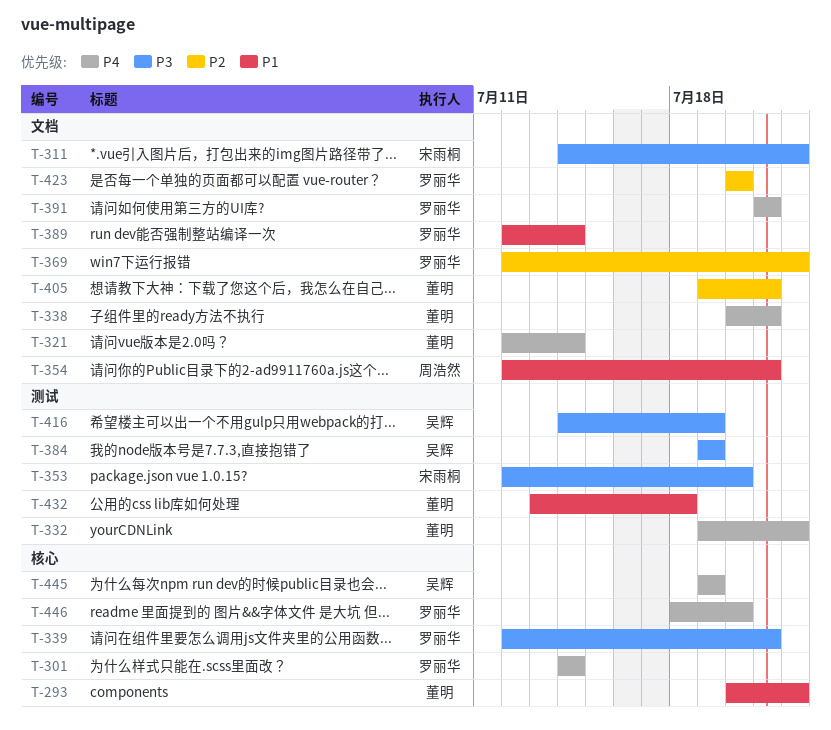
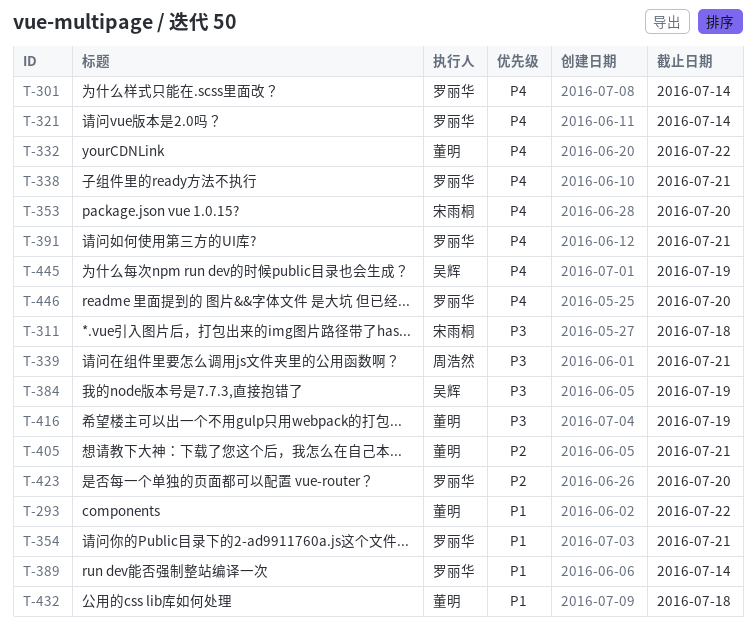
T-311, due: Jul 22 -> Jul 18
T-321, owner: 董明 -> 罗丽华
T-338, owner: 董明 -> 罗丽华
T-339, owner: 罗丽华 -> 周浩然
T-353, priority: P3 -> P4
T-354, owner: 周浩然 -> 罗丽华
T-369: present -> none
T-416, owner: 吴辉 -> 董明

